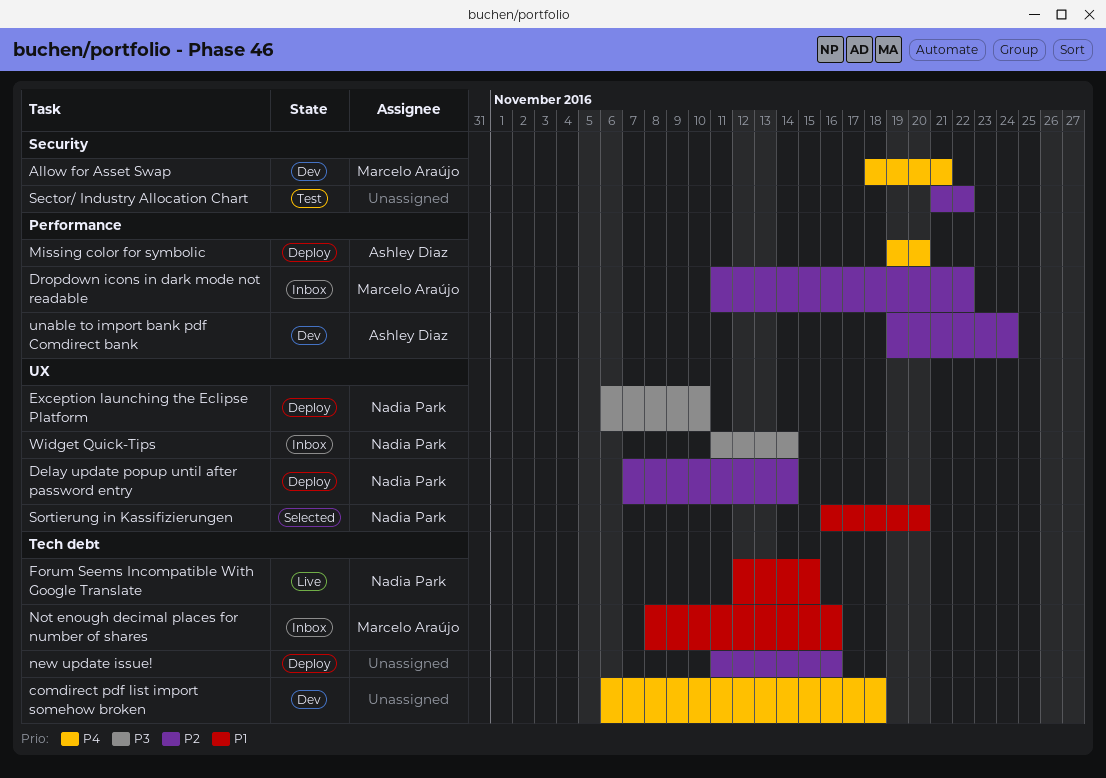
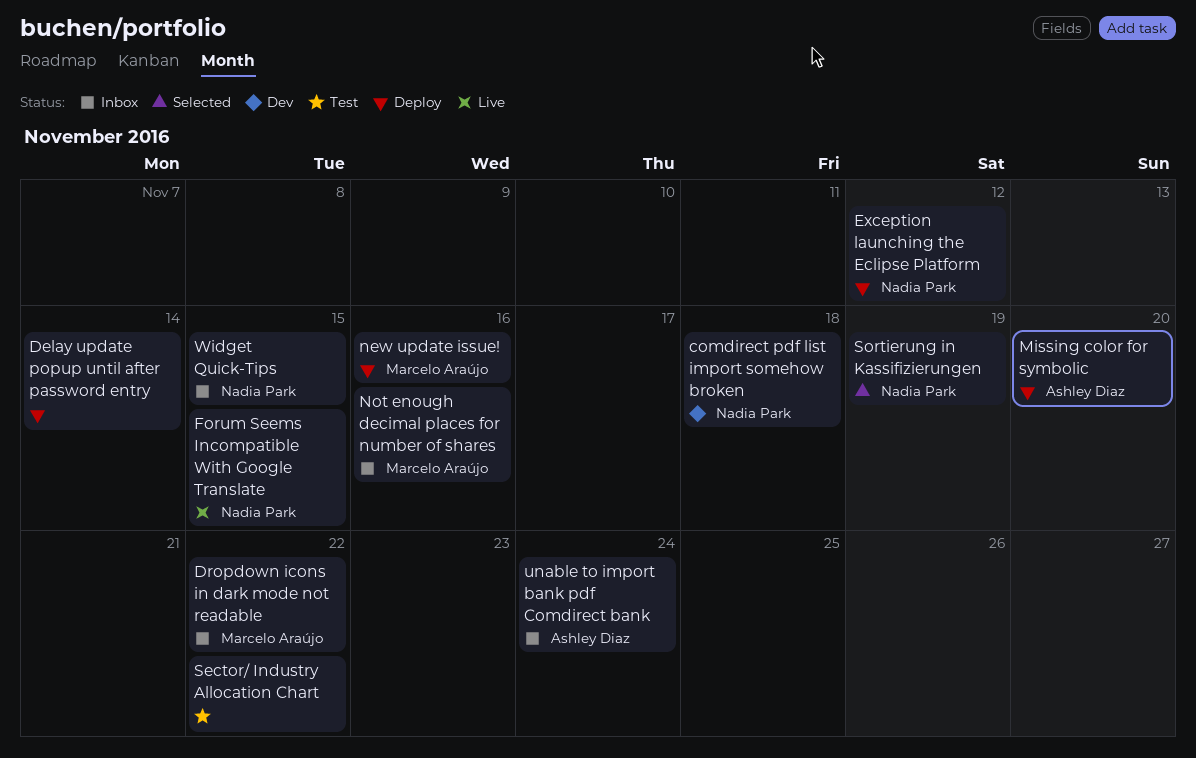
Allow for Asset Swap: present -> none
comdirect pdf list import somehow broken, owner: none -> Nadia Park
Delay update popup until after password entry, owner: Nadia Park -> none
Exception launching the Eclipse Platform, due: Nov 10 -> Nov 12
new update issue!, owner: none -> Marcelo Araújo
Sortierung in Kassifizierungen, due: Nov 20 -> Nov 19
unable to import bank pdf Comdirect bank, status: Dev -> Inbox
Widget Quick-Tips, due: Nov 14 -> Nov 15

